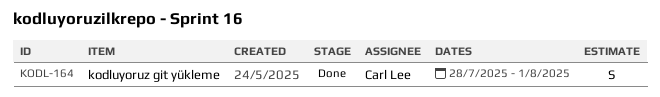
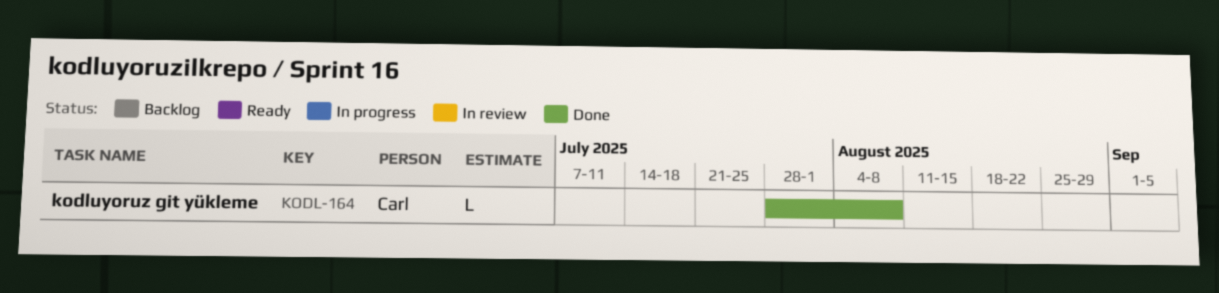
KODL-164, estimate: S -> L
KODL-164, due: Aug 1 -> Aug 8

